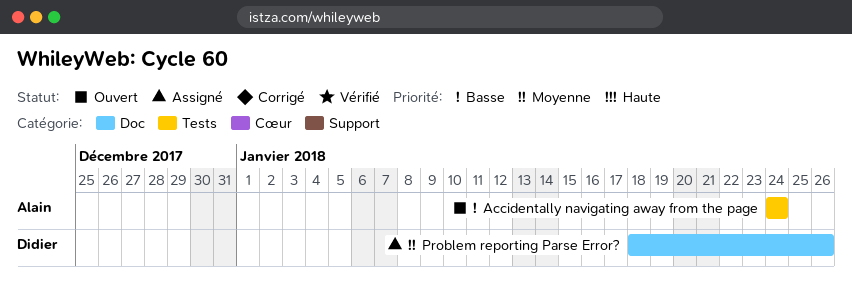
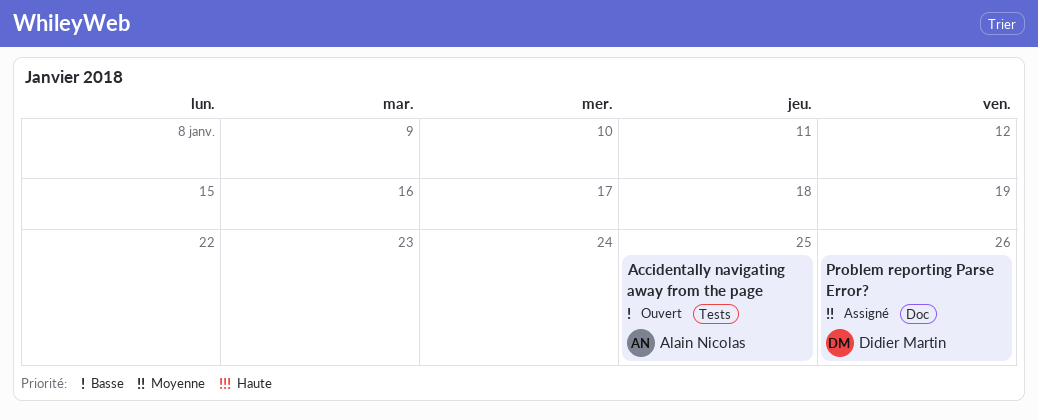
Accidentally navigating away from the page, due: Jan 24 -> Jan 25

